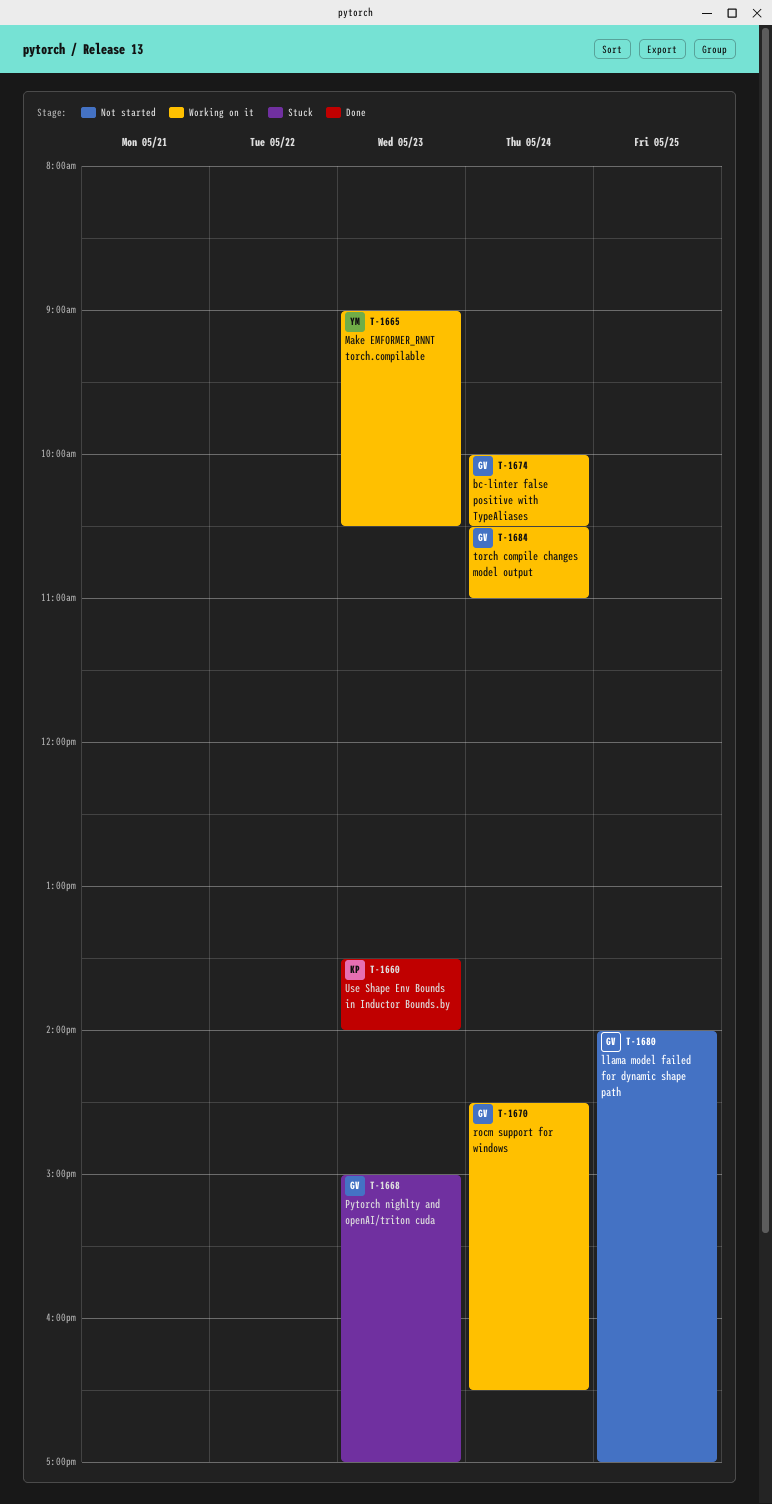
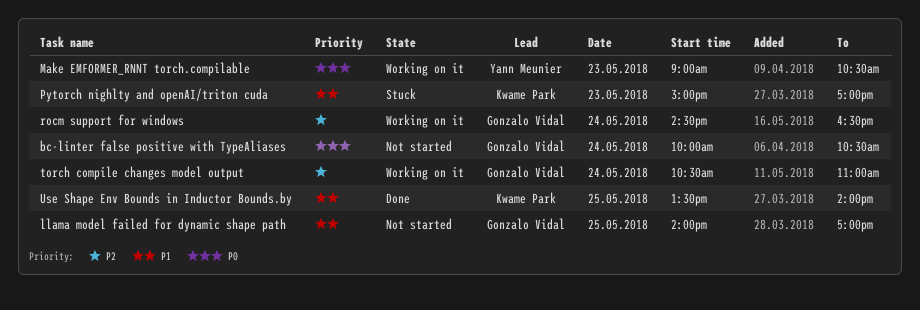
bc-linter false positive with TypeAliases, status: Working on it -> Not started
Pytorch nighlty and openAI/triton cuda, owner: Gonzalo Vidal -> Kwame Park
Use Shape Env Bounds in Inductor Bounds.by, day: May 23 -> May 25

